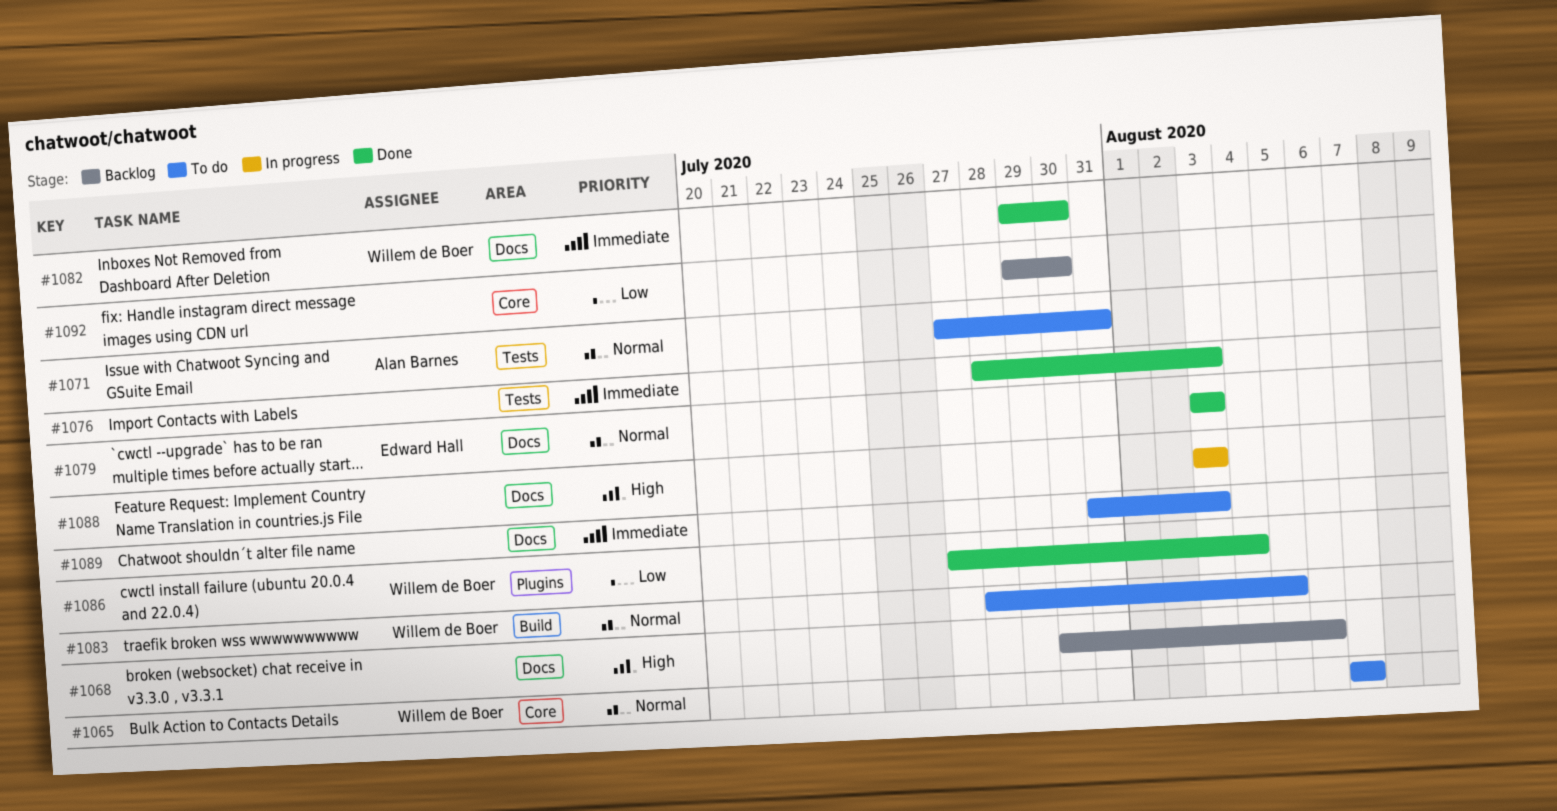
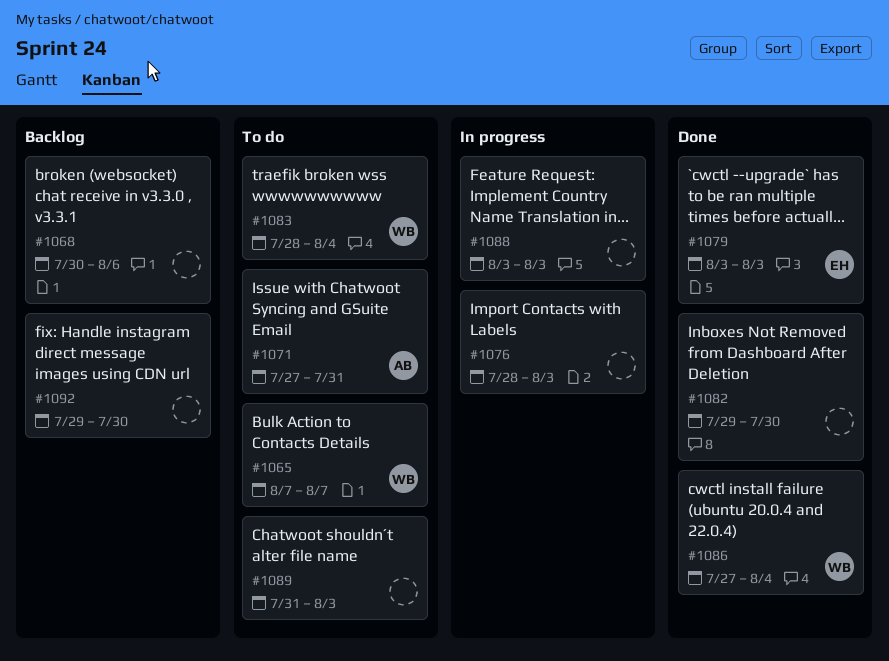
#1076, status: Done -> In progress
#1082, owner: Willem de Boer -> none
#1083, due: Aug 5 -> Aug 4

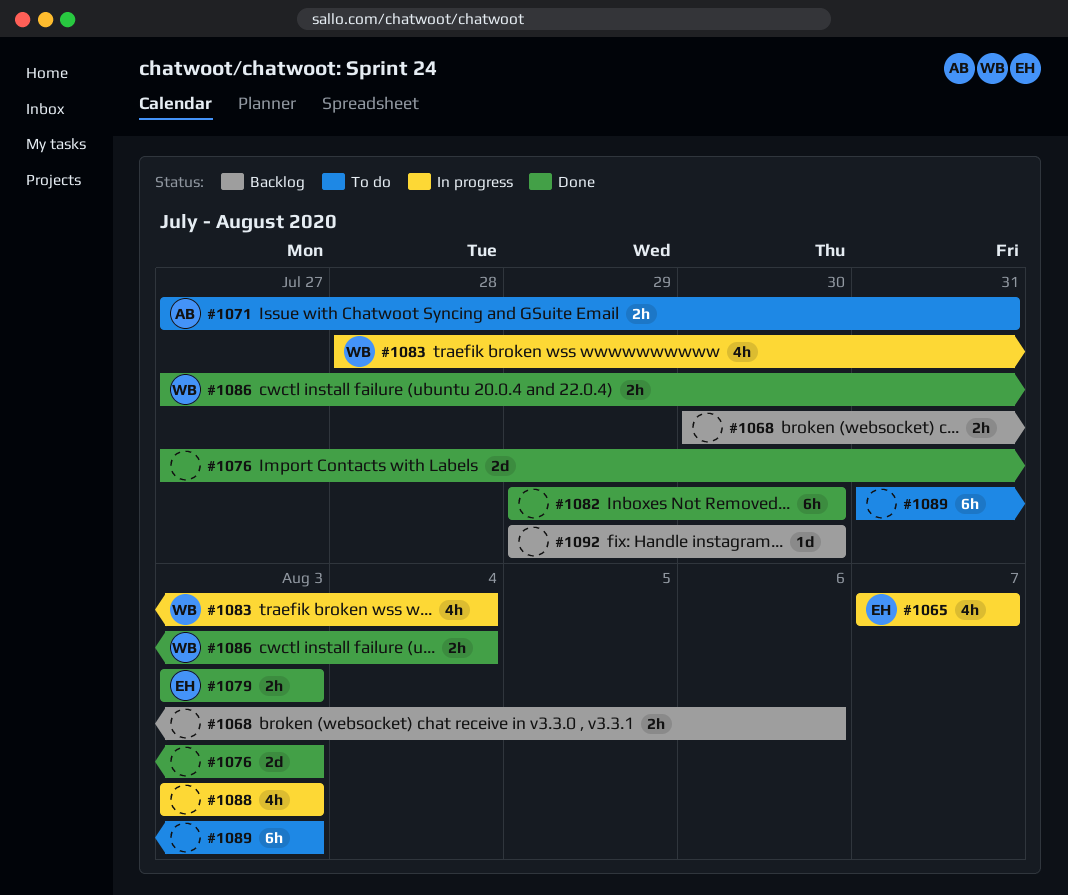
#1065, status: To do -> In progress
#1065, owner: WB -> EH
#1076, status: In progress -> Done
#1076, start: Jul 28 -> Jul 27
#1083, status: To do -> In progress

